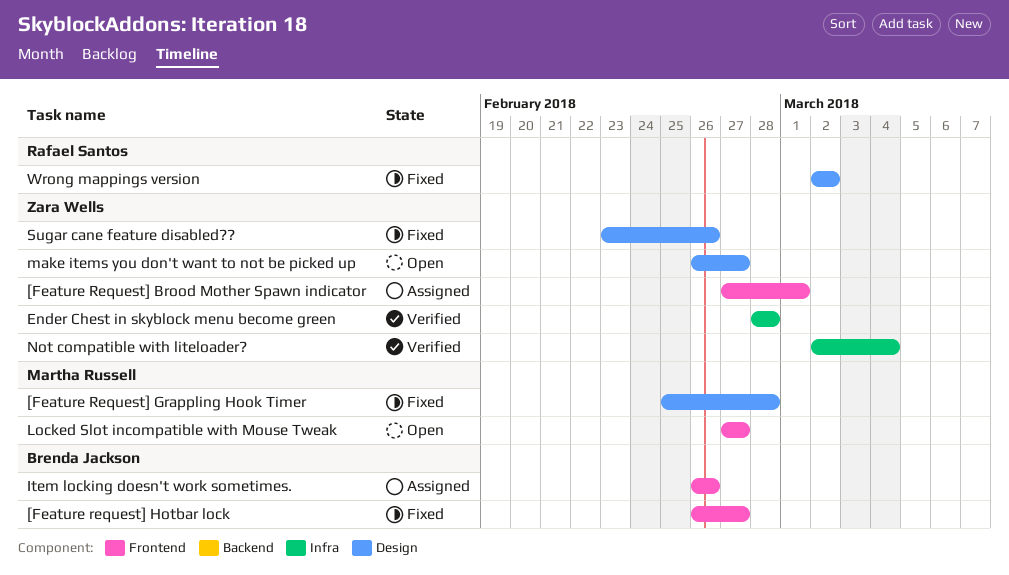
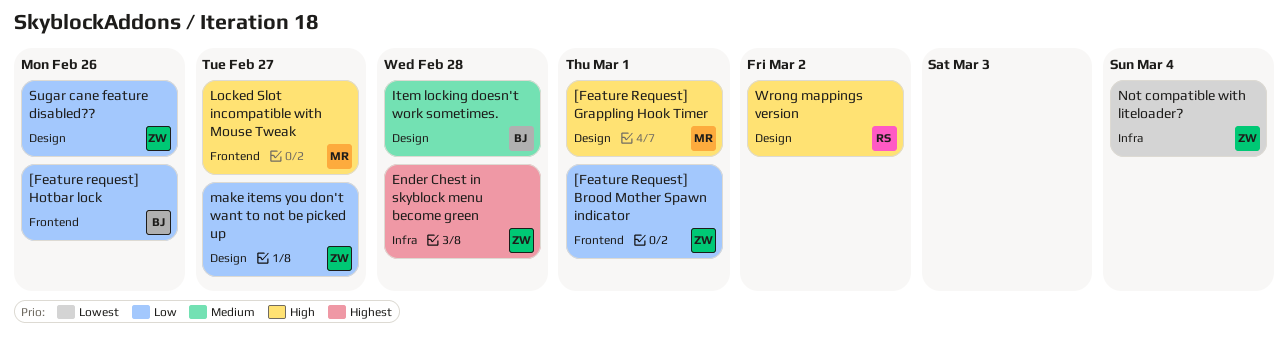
[Feature Request] Grappling Hook Timer, due: Feb 28 -> Mar 1
[Feature request] Hotbar lock, due: Feb 27 -> Feb 26
Item locking doesn't work sometimes., label: Frontend -> Design
Item locking doesn't work sometimes., due: Feb 26 -> Feb 28

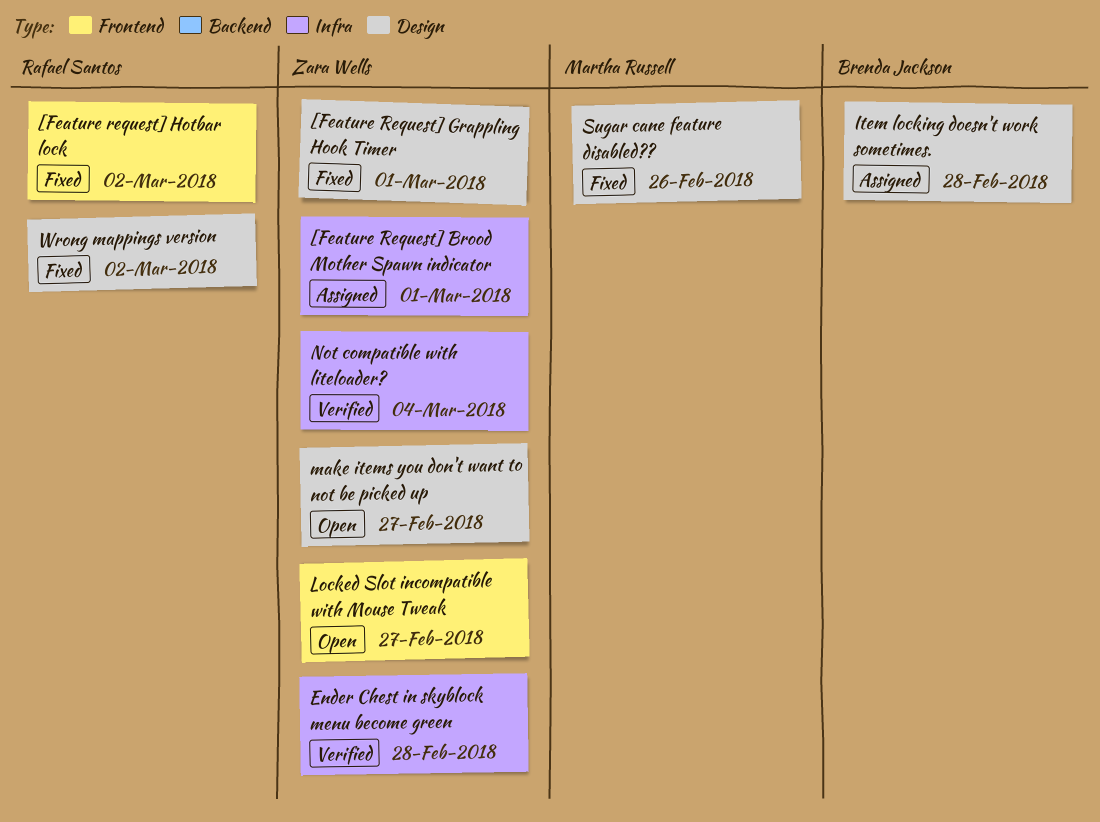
[Feature Request] Brood Mother Spawn indicator, label: Frontend -> Infra
[Feature Request] Grappling Hook Timer, owner: Martha Russell -> Zara Wells
[Feature request] Hotbar lock, owner: Brenda Jackson -> Rafael Santos
[Feature request] Hotbar lock, due: Feb 26 -> Mar 2
Locked Slot incompatible with Mouse Tweak, owner: Martha Russell -> Zara Wells
Sugar cane feature disabled??, owner: Zara Wells -> Martha Russell

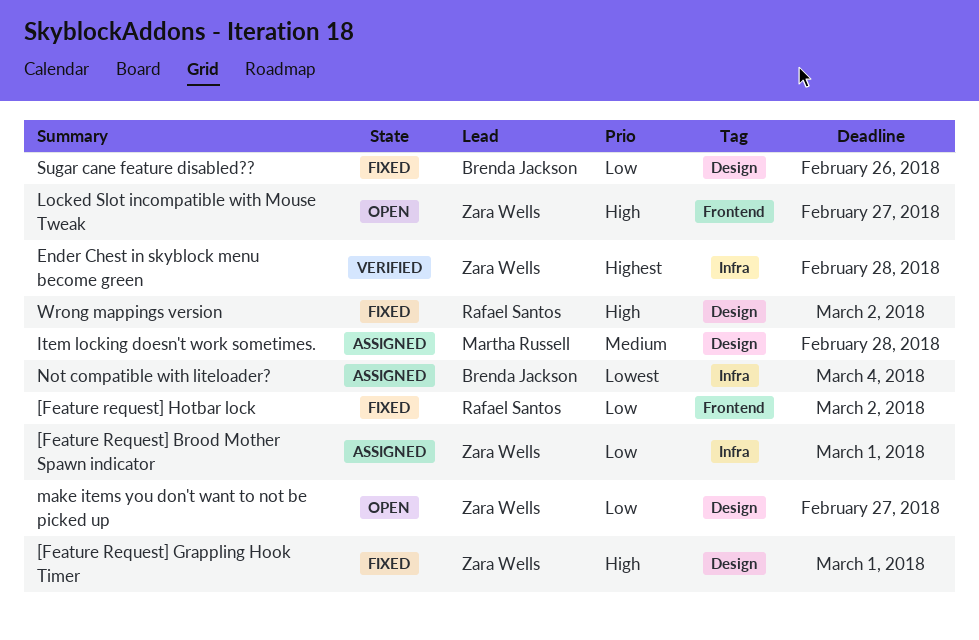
Item locking doesn't work sometimes., owner: Brenda Jackson -> Martha Russell
Not compatible with liteloader?, status: Verified -> Assigned
Not compatible with liteloader?, owner: Zara Wells -> Brenda Jackson
Sugar cane feature disabled??, owner: Martha Russell -> Brenda Jackson

